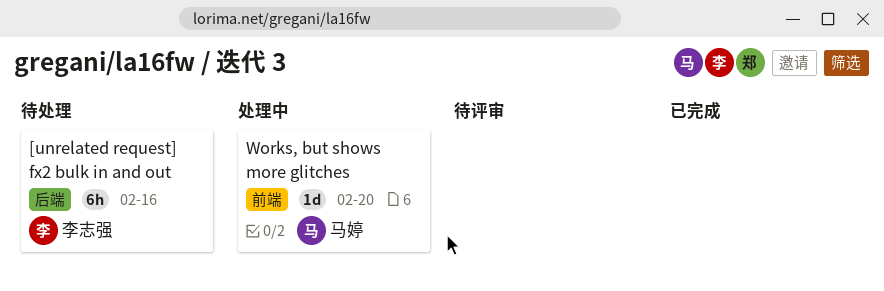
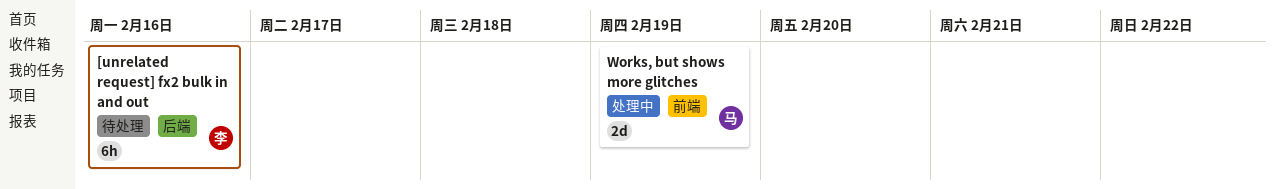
Works, but shows more glitches, estimate: 1d -> 2d
Works, but shows more glitches, due: Feb 20 -> Feb 19

